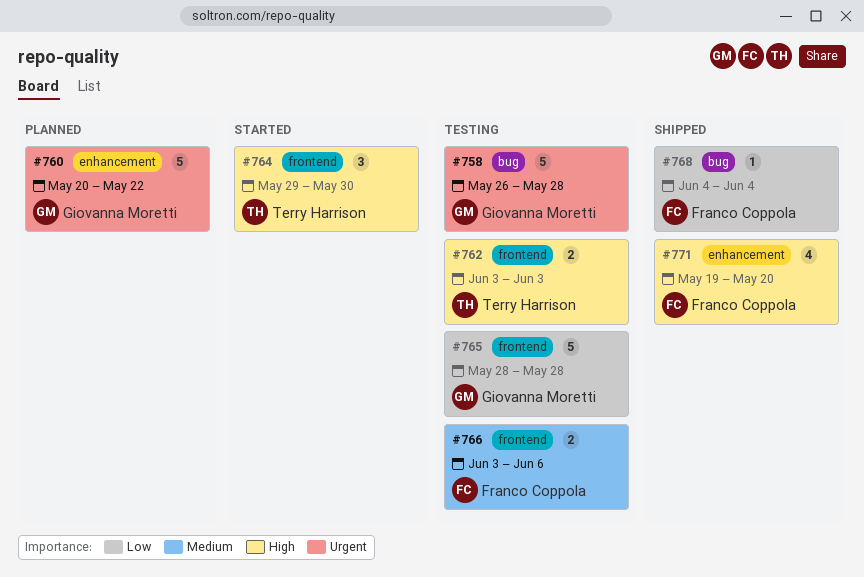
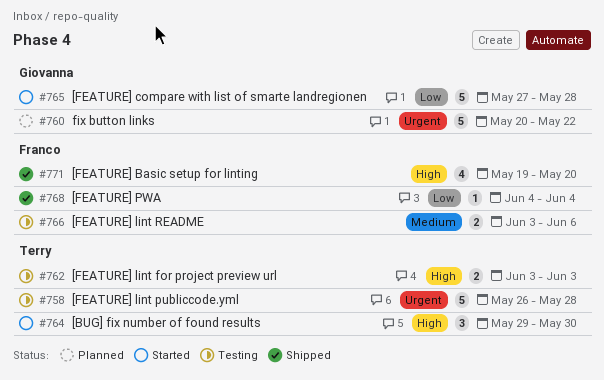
#758, owner: Giovanna Moretti -> Terry Harrison
#765, status: Testing -> Started
#765, start: May 28 -> May 27

